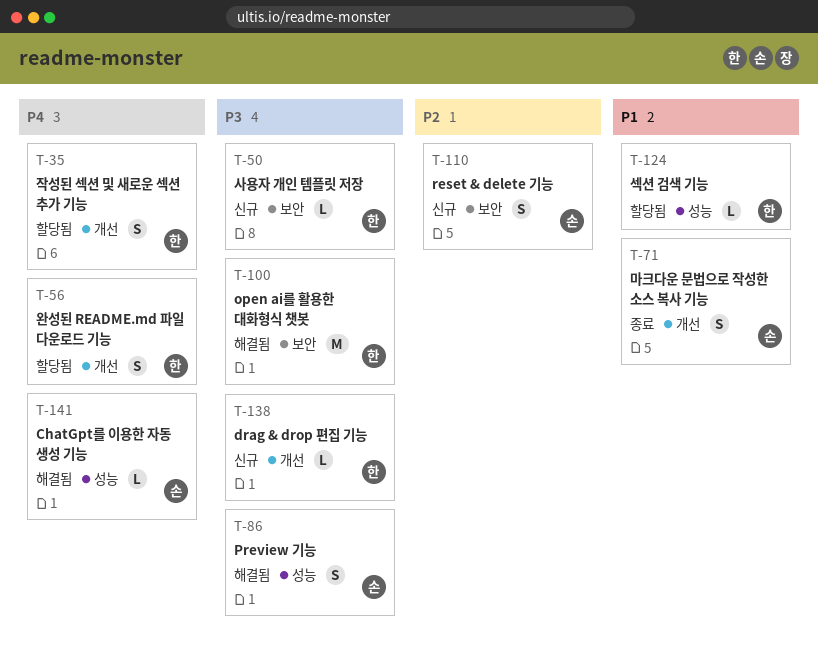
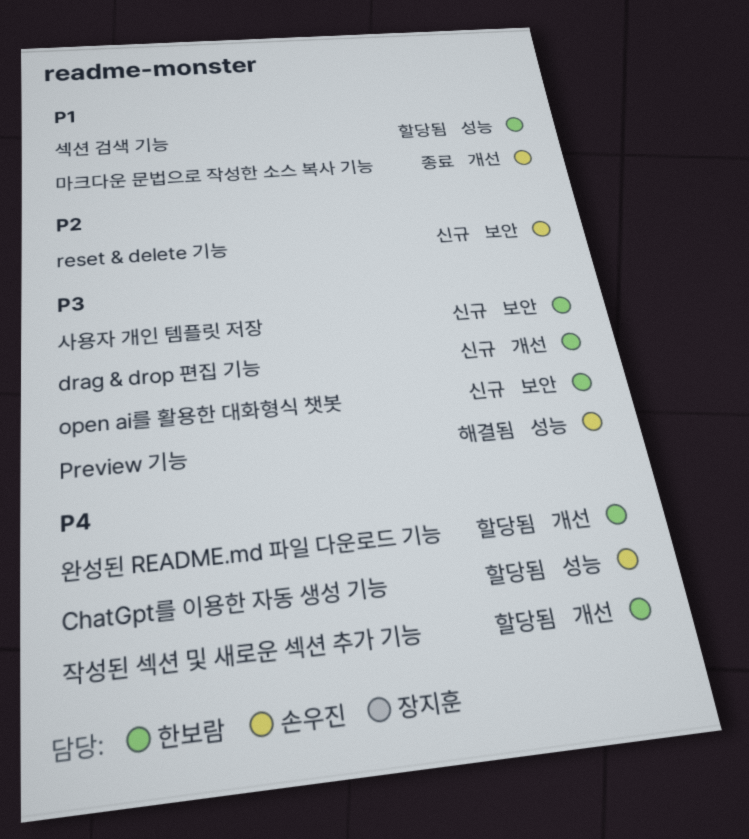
ChatGpt를 이용한 자동 생성 기능, status: 해결됨 -> 할당됨
open ai를 활용한 대화형식 챗봇, status: 해결됨 -> 신규

